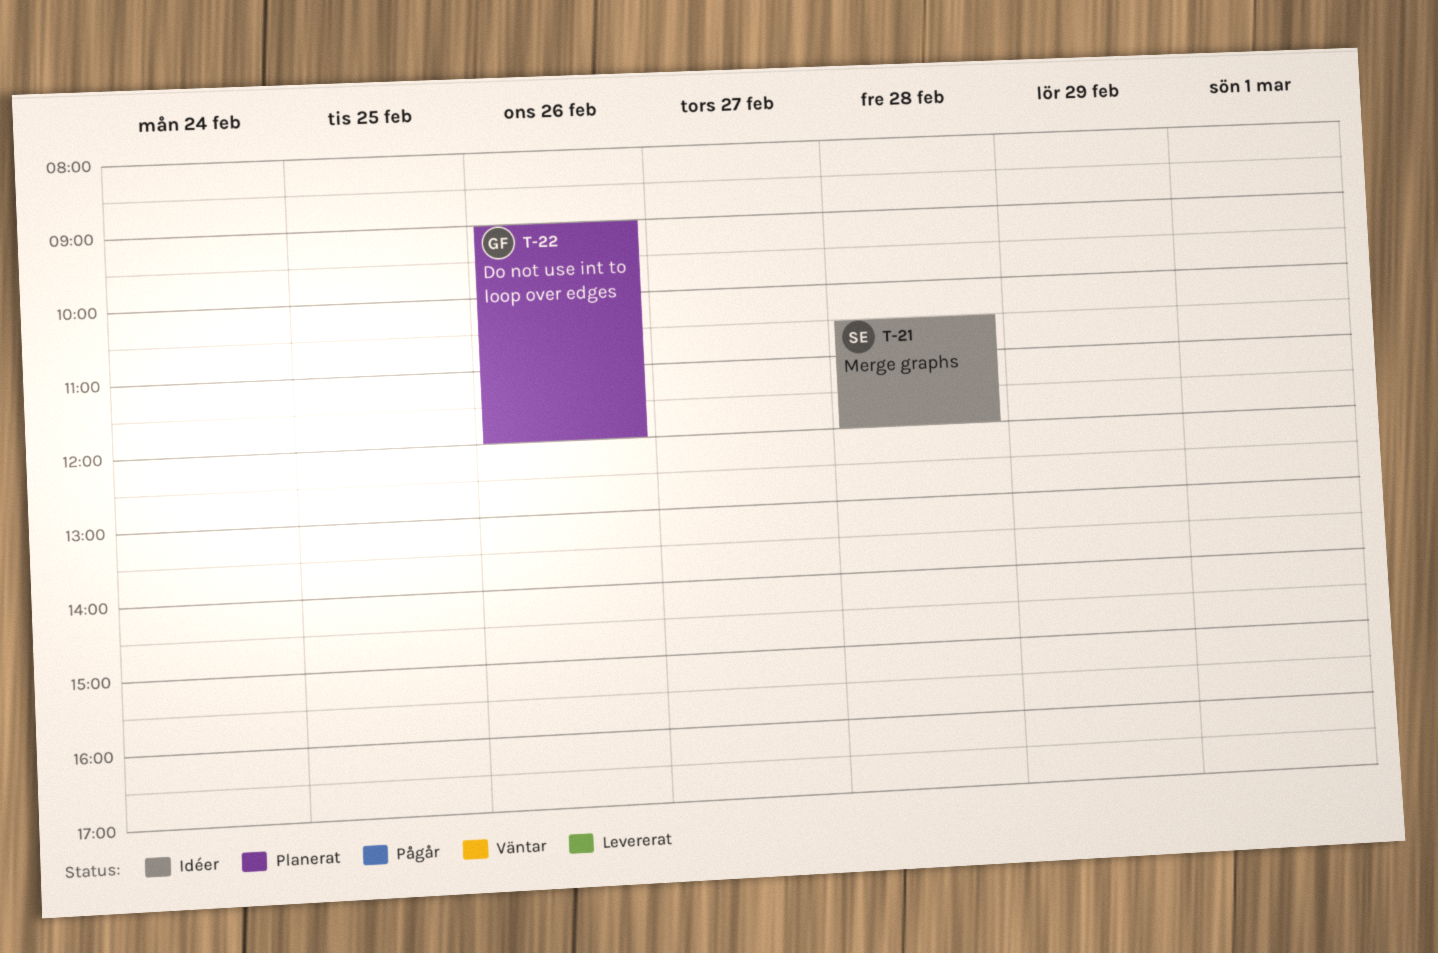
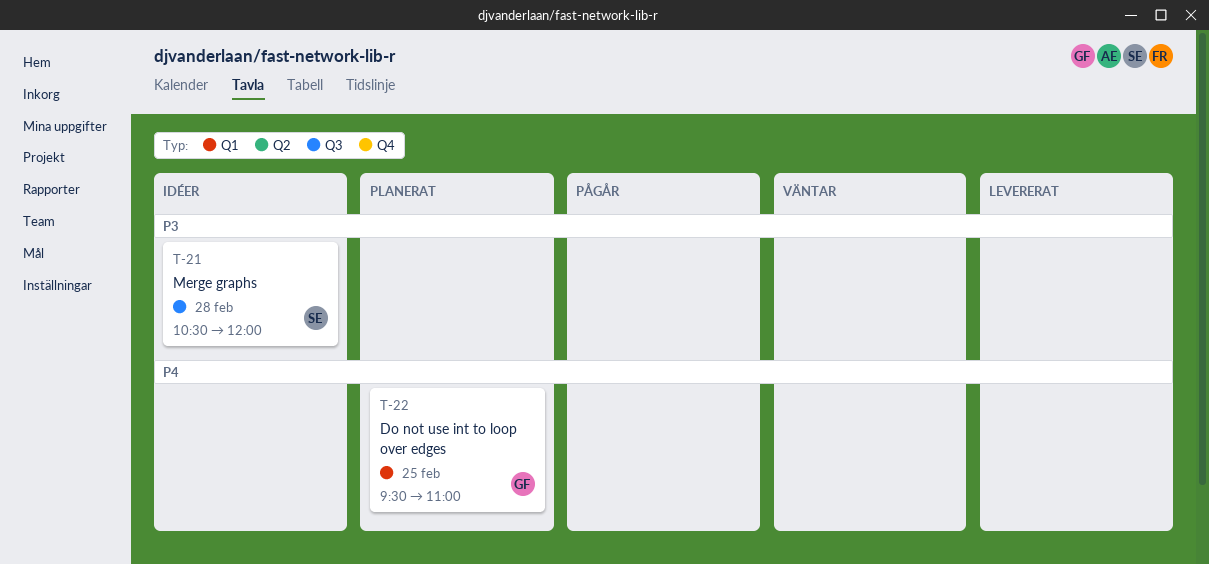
T-22, day: Feb 26 -> Feb 25
T-22, begins: 09:00 -> 09:30
T-22, ends: 12:00 -> 11:00

